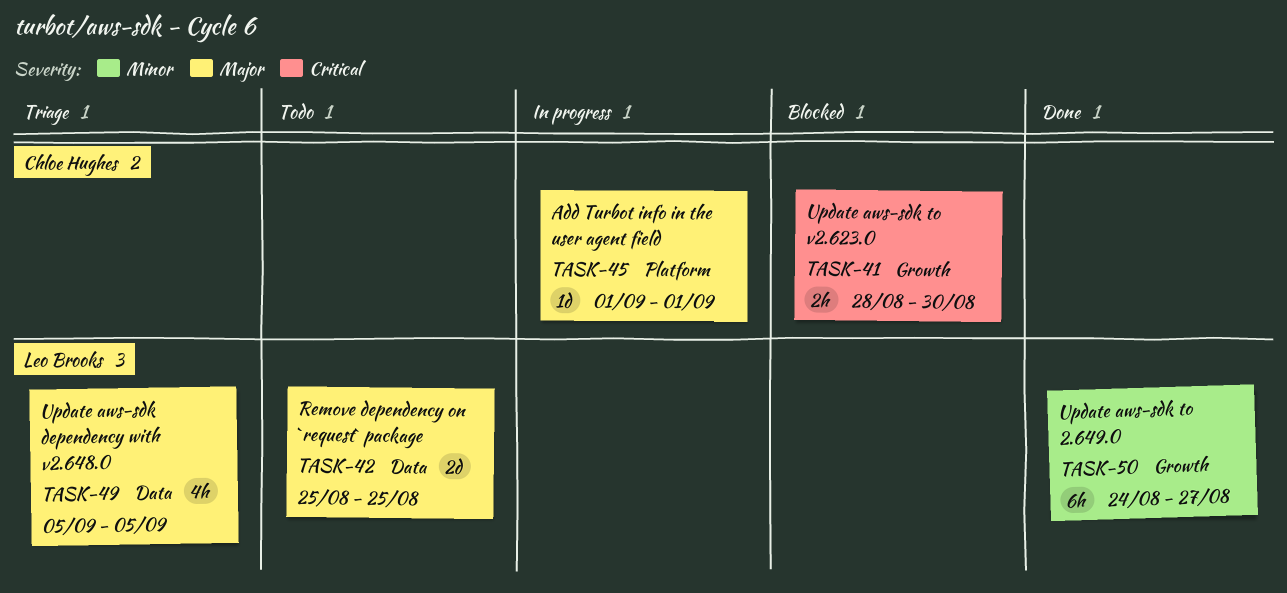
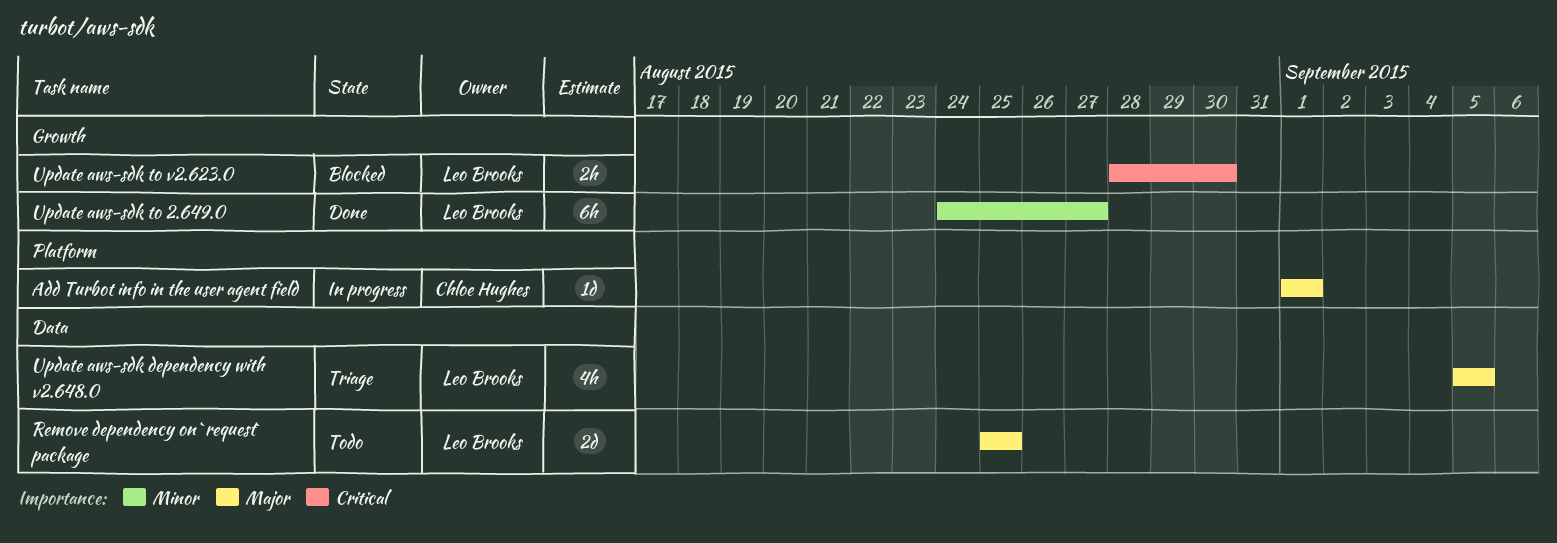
Update aws-sdk to v2.623.0, owner: Chloe Hughes -> Leo Brooks

